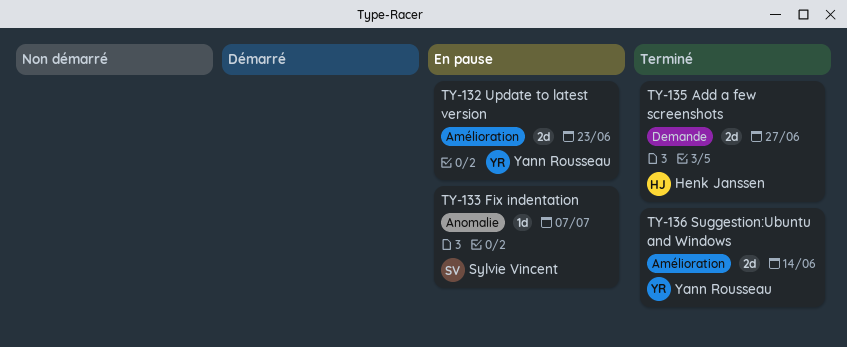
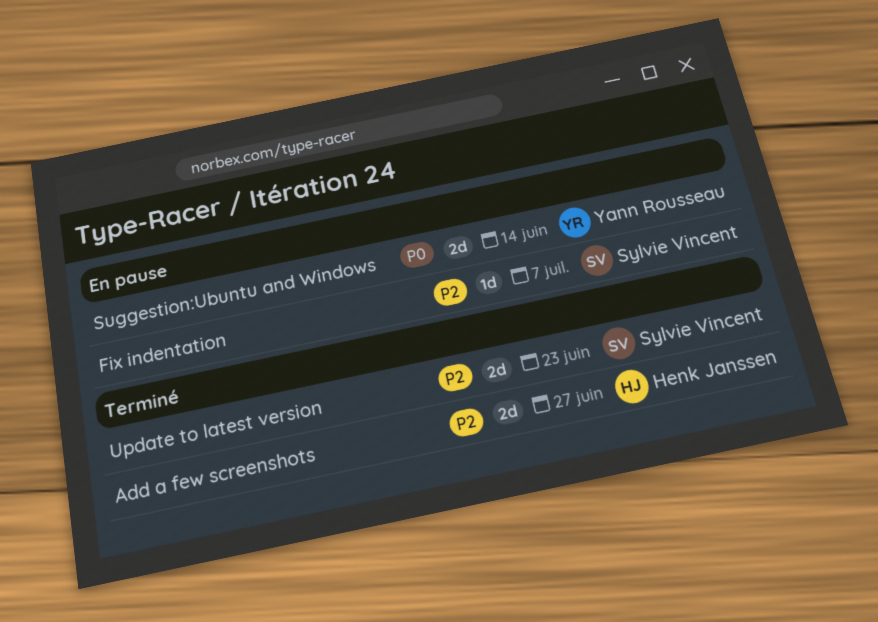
Suggestion:Ubuntu and Windows, status: Terminé -> En pause
Update to latest version, status: En pause -> Terminé
Update to latest version, owner: Yann Rousseau -> Sylvie Vincent

